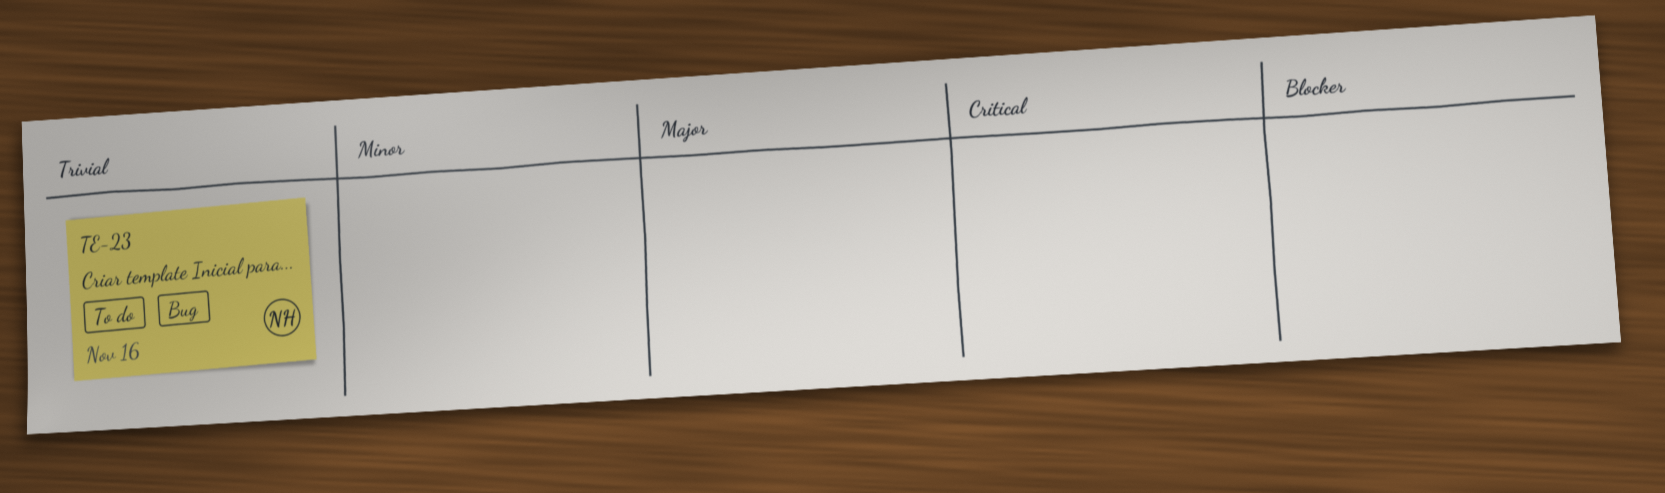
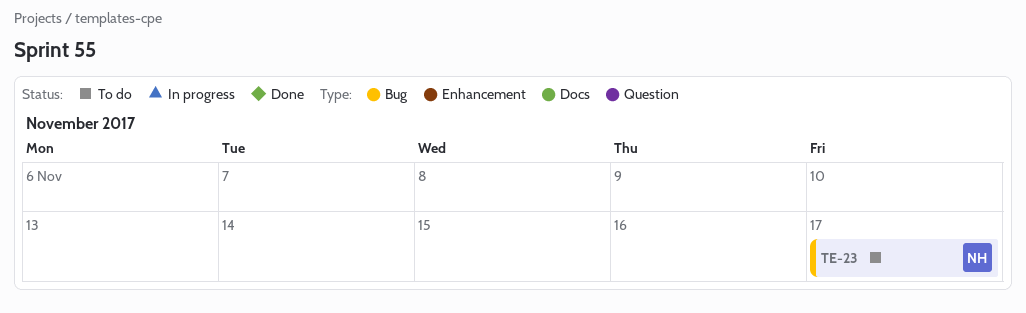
TE-23, due: Nov 16 -> Nov 17

